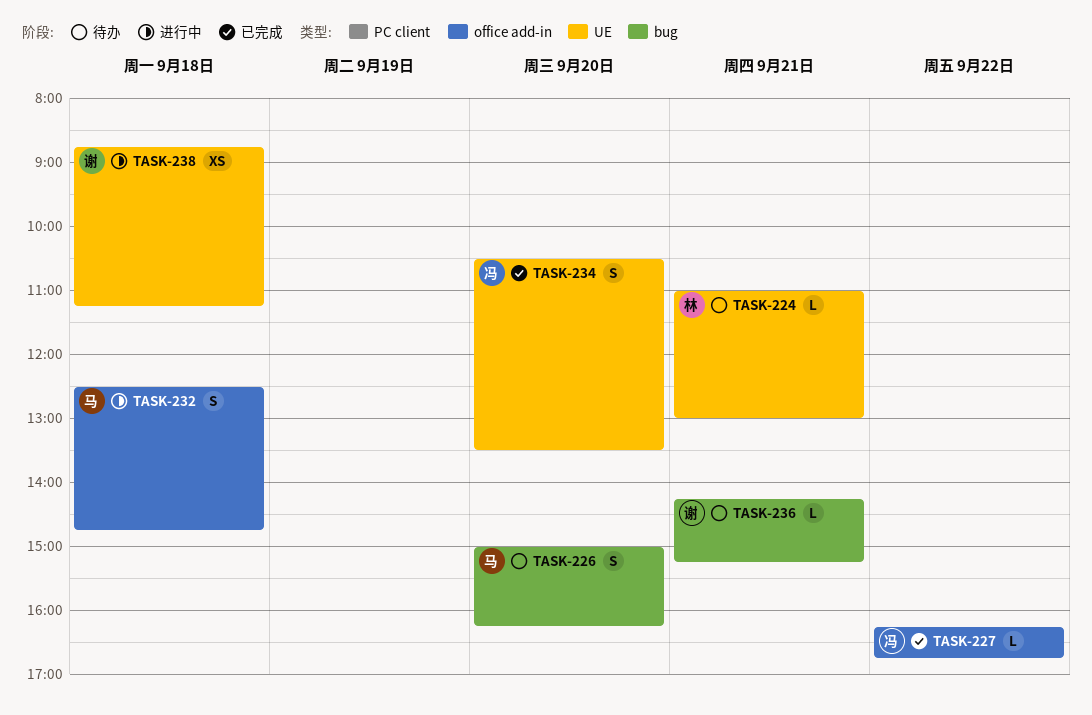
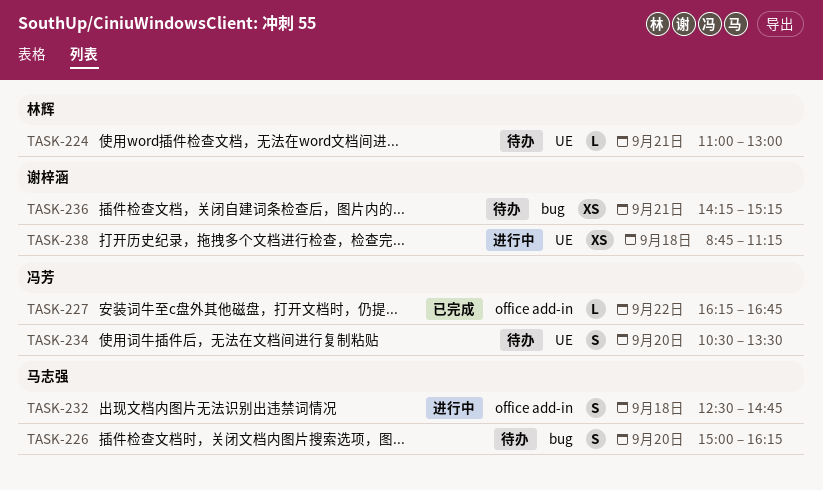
TASK-234, status: 已完成 -> 待办
TASK-236, estimate: L -> XS

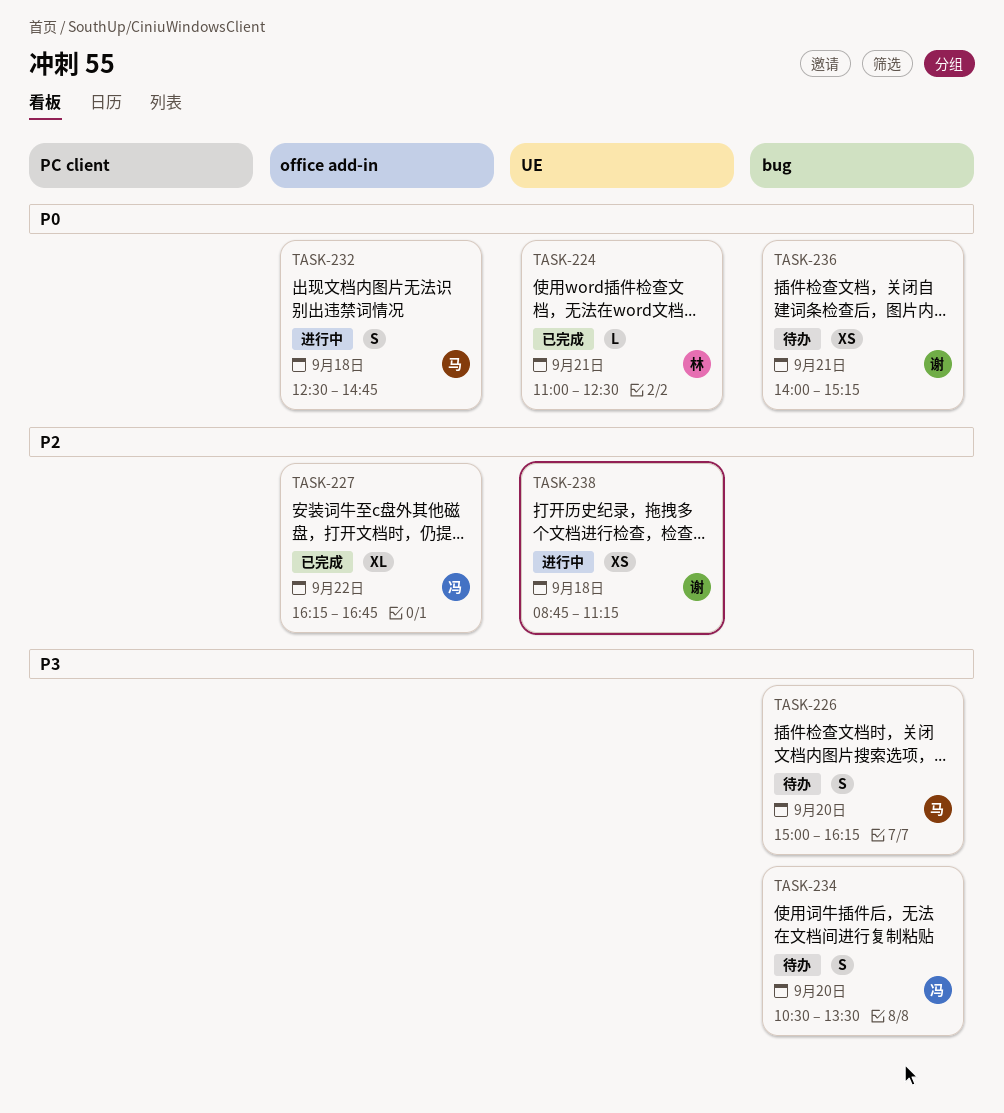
TASK-224, status: 待办 -> 已完成
TASK-224, ends: 13:00 -> 12:30
TASK-227, estimate: L -> XL
TASK-234, label: UE -> bug
TASK-236, begins: 14:15 -> 14:00

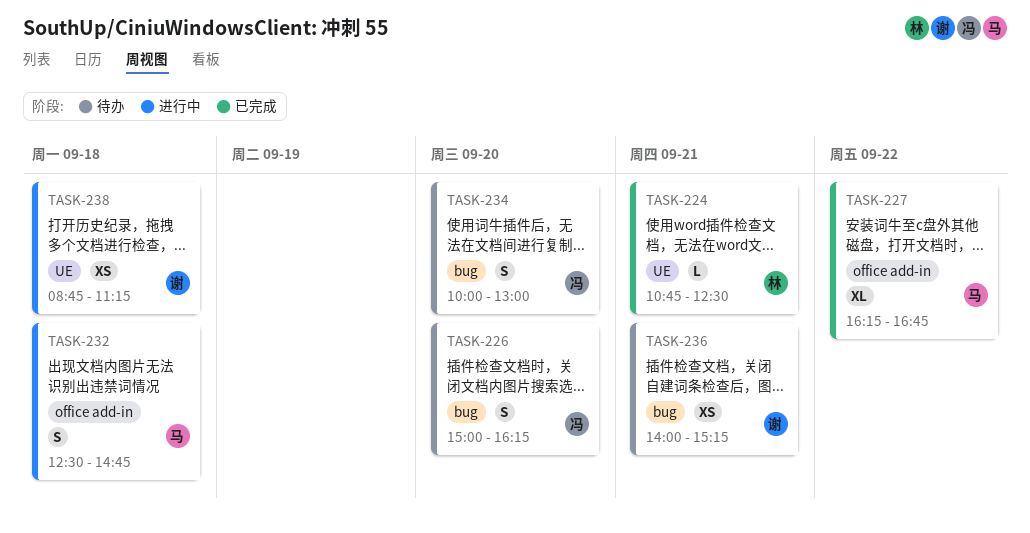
TASK-224, begins: 11:00 -> 10:45
TASK-226, owner: 马 -> 冯
TASK-227, owner: 冯 -> 马
TASK-234, begins: 10:30 -> 10:00
TASK-234, ends: 13:30 -> 13:00

